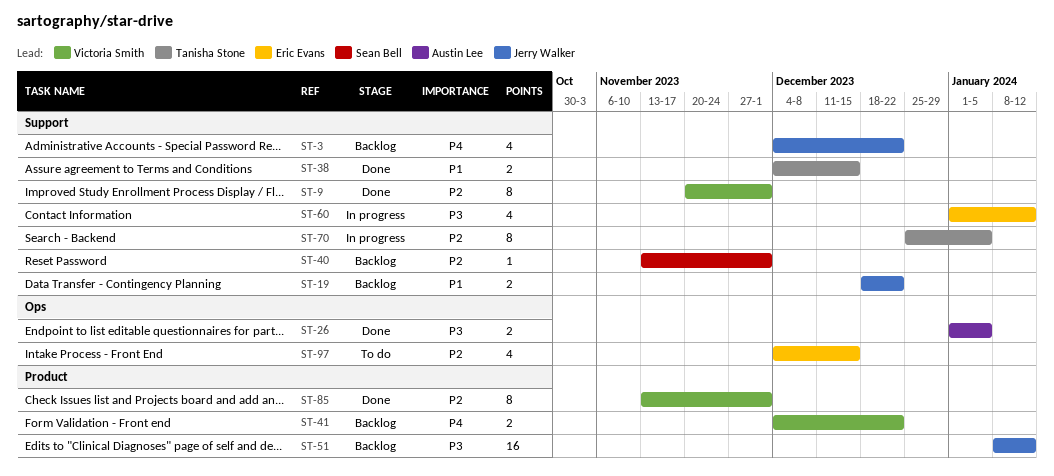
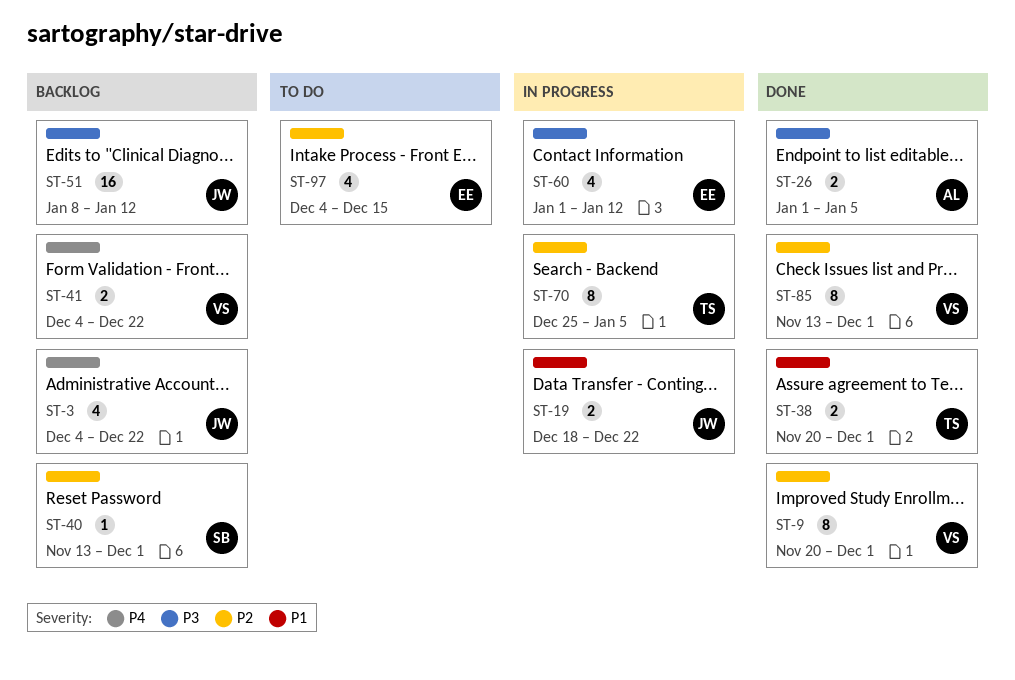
ST-19, status: Backlog -> In progress
ST-38, start: Dec 4 -> Nov 20
ST-38, due: Dec 15 -> Dec 1

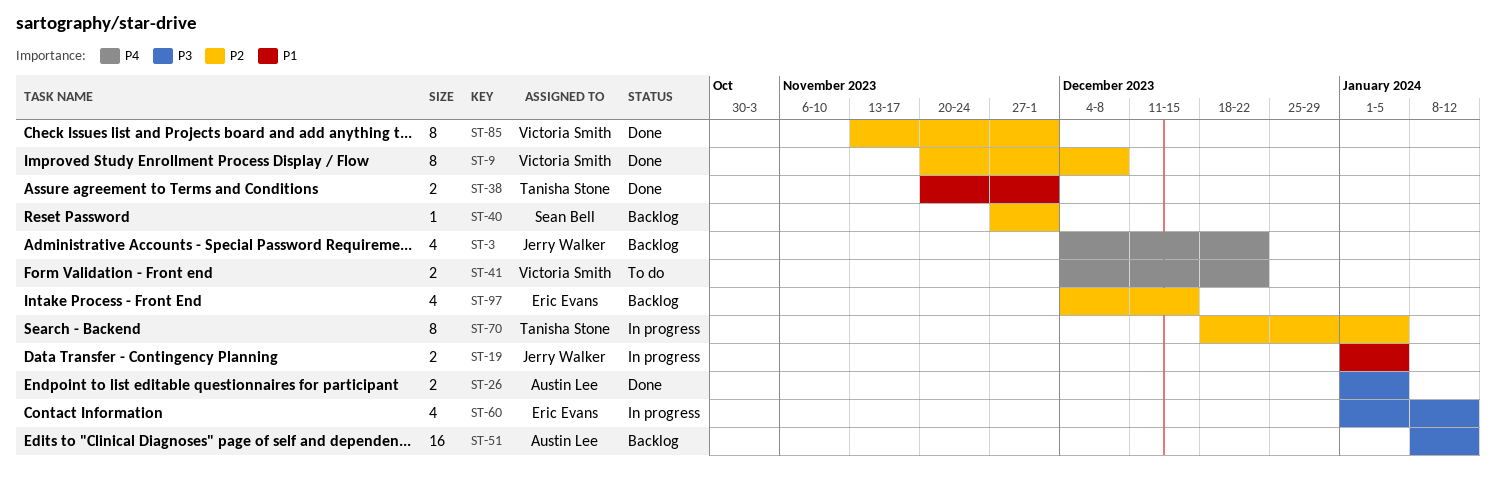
ST-9, due: Dec 1 -> Dec 8
ST-19, start: Dec 18 -> Jan 1
ST-19, due: Dec 22 -> Jan 5
ST-40, start: Nov 13 -> Nov 27
ST-41, status: Backlog -> To do
ST-51, owner: Jerry Walker -> Austin Lee
ST-70, start: Dec 25 -> Dec 18
ST-97, status: To do -> Backlog

